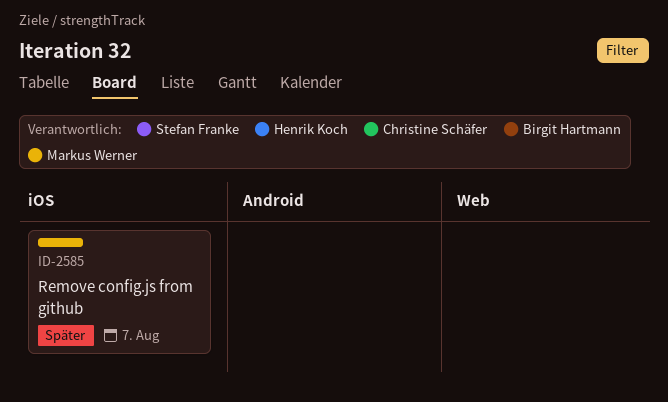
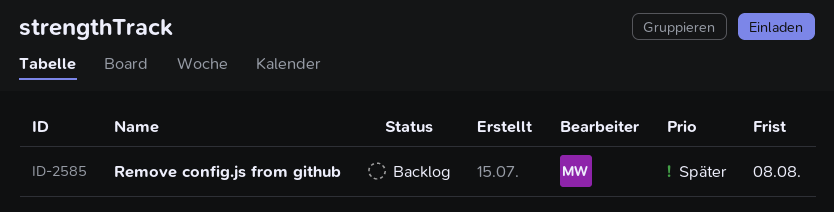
ID-2585, due: Aug 7 -> Aug 8

